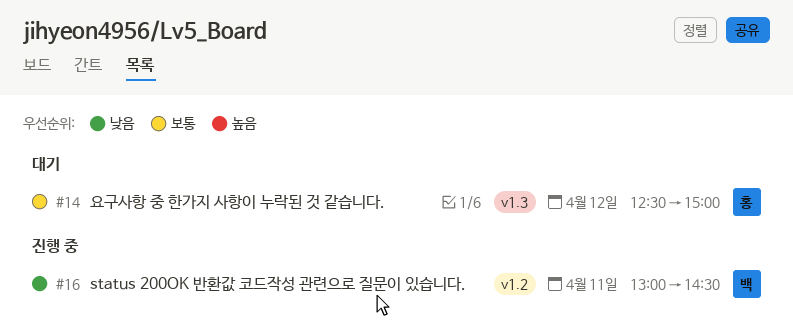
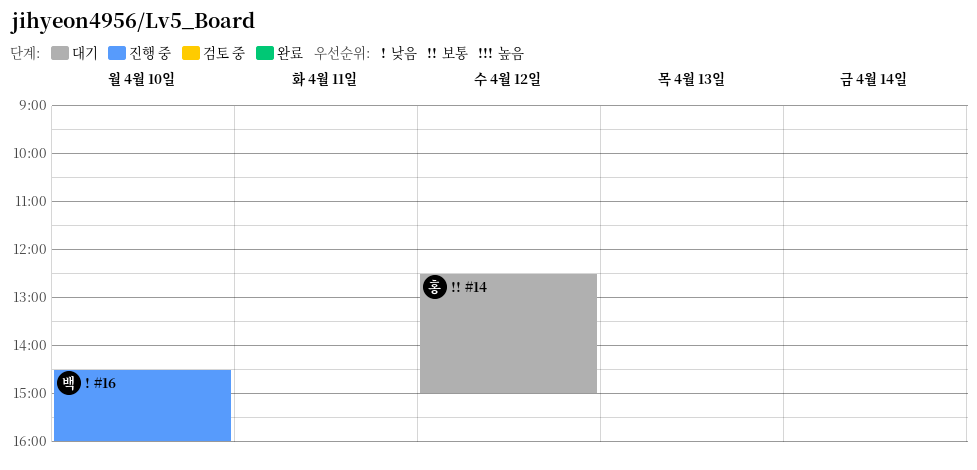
#16, day: Apr 11 -> Apr 10
#16, begins: 13:00 -> 14:30
#16, ends: 14:30 -> 16:00

